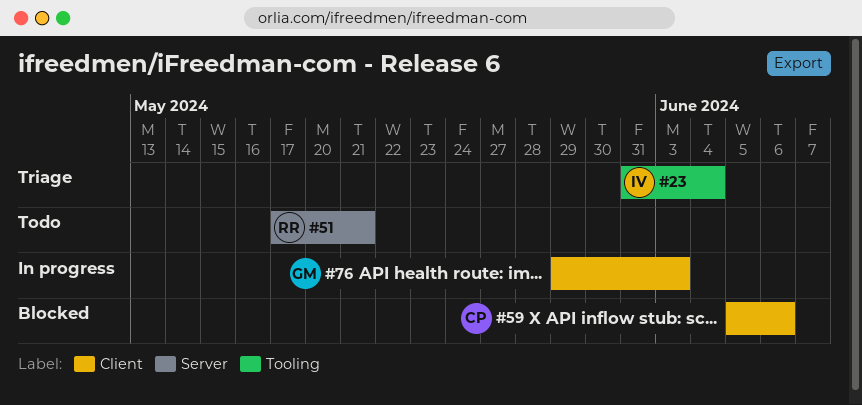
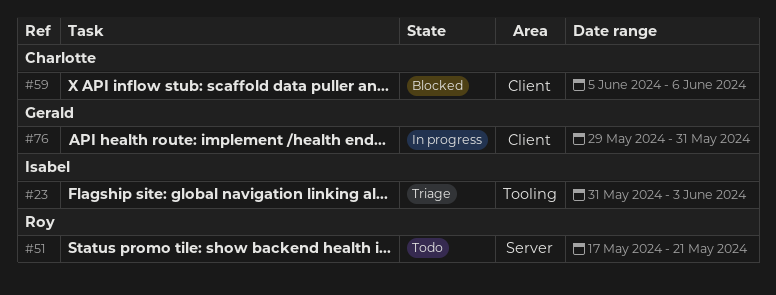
#23, due: Jun 4 -> Jun 3
#76, due: Jun 3 -> May 31

